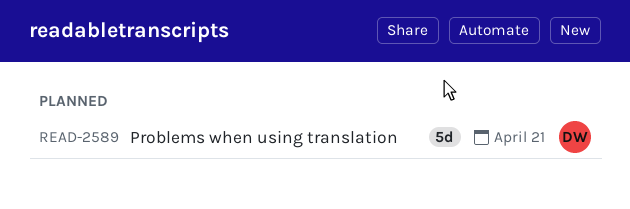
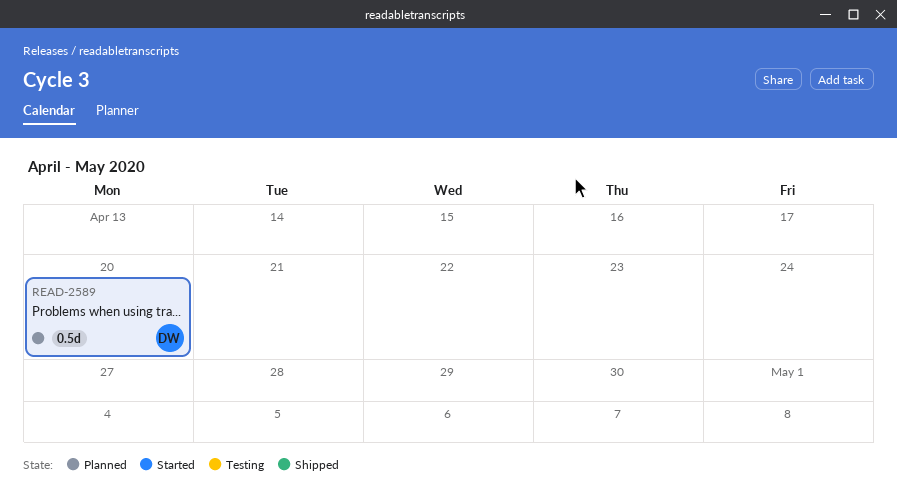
READ-2589, estimate: 5d -> 0.5d
READ-2589, due: Apr 21 -> Apr 20

